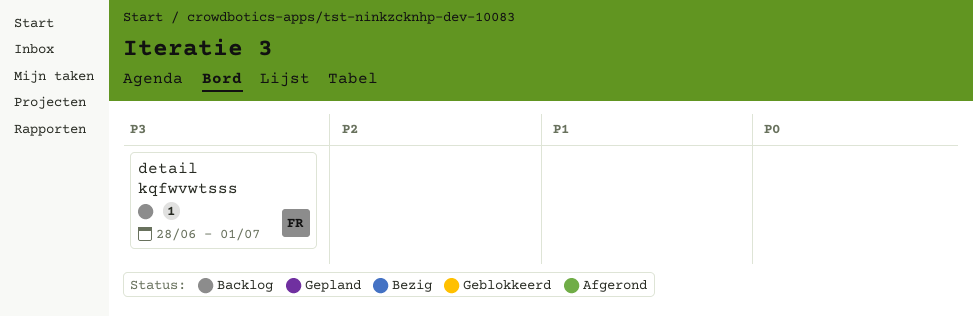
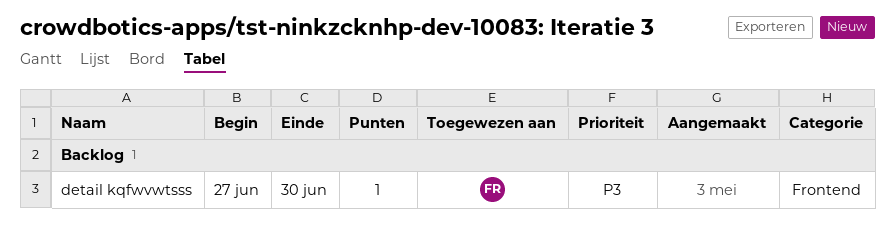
detail kqfwvwtsss, start: Jun 28 -> Jun 27
detail kqfwvwtsss, due: Jul 1 -> Jun 30

